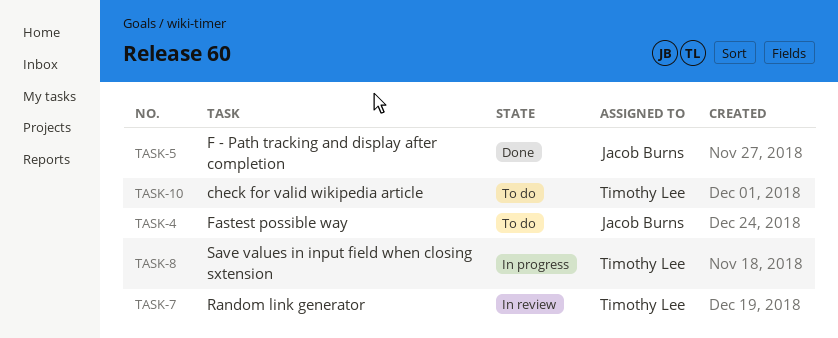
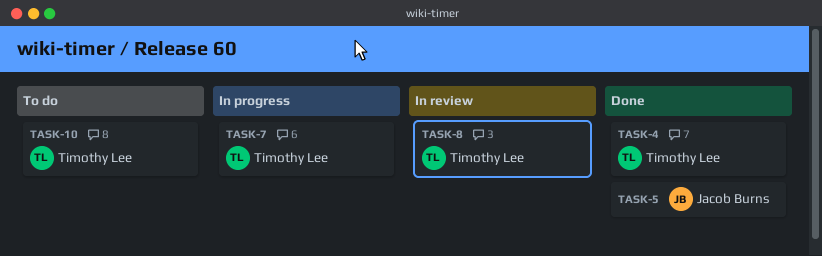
TASK-4, status: To do -> Done
TASK-4, owner: Jacob Burns -> Timothy Lee
TASK-7, status: In review -> In progress
TASK-8, status: In progress -> In review

